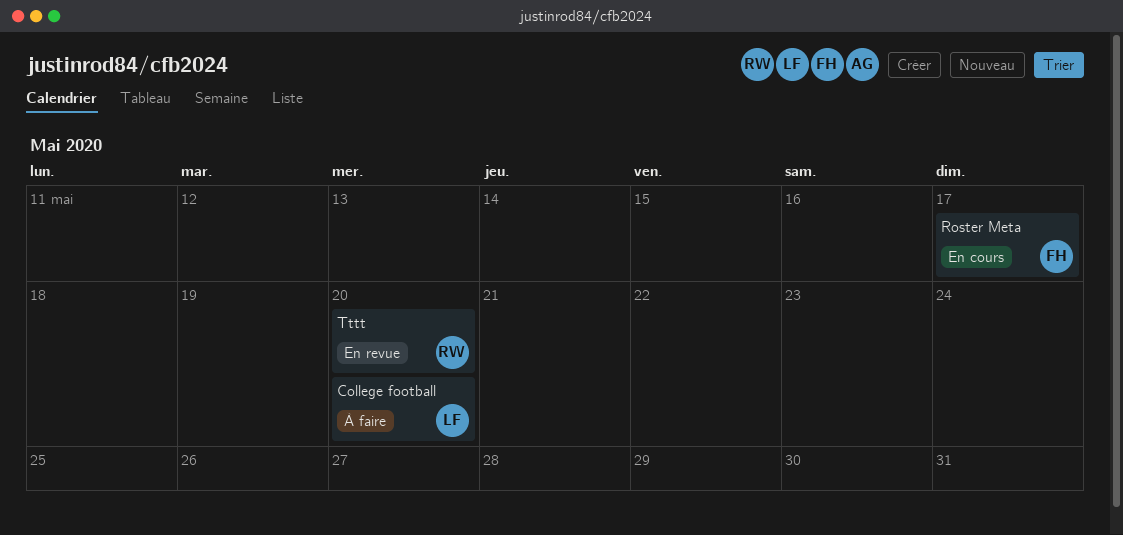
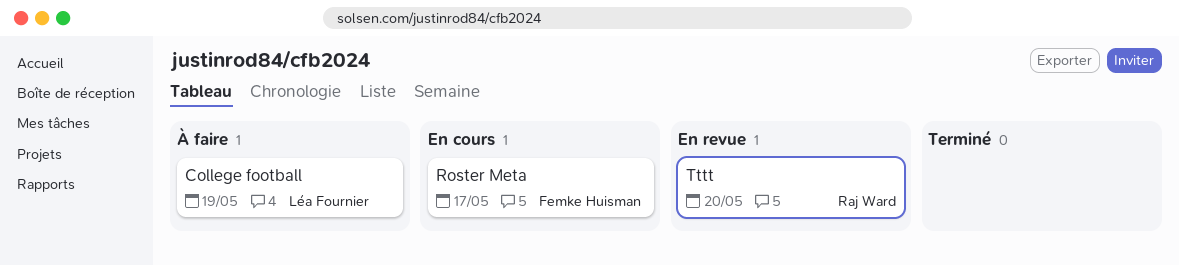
College football, due: May 20 -> May 19

